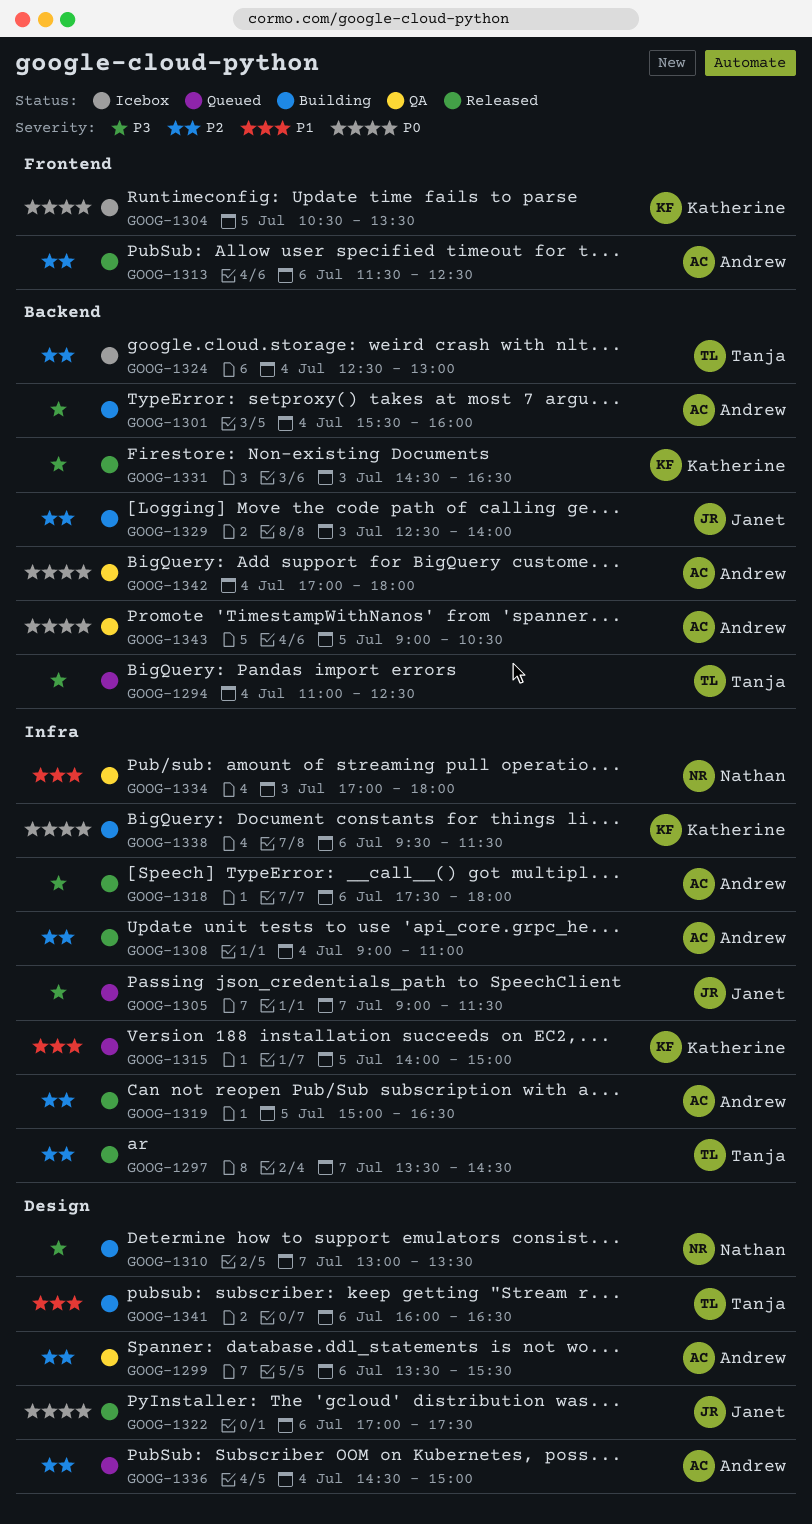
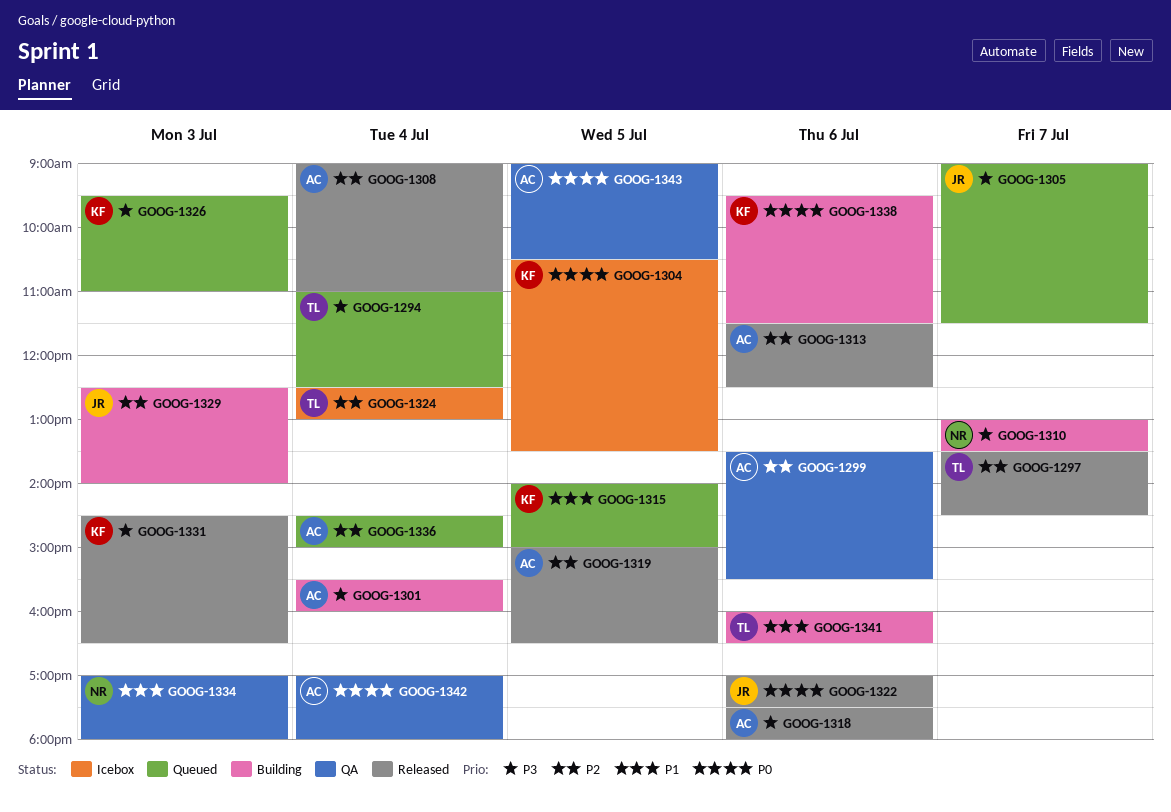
GOOG-1326: none -> present

